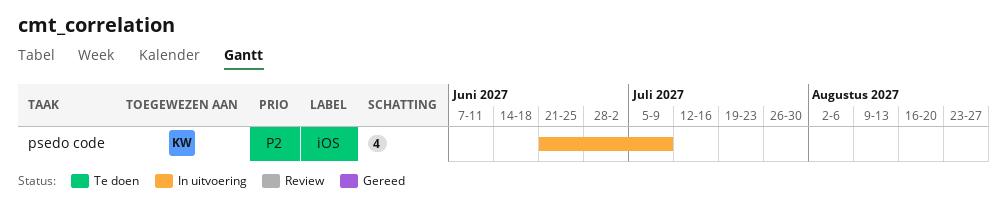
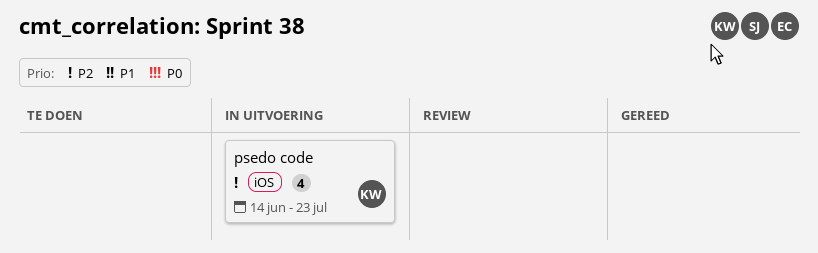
psedo code, start: Jun 21 -> Jun 14
psedo code, due: Jul 9 -> Jul 23

